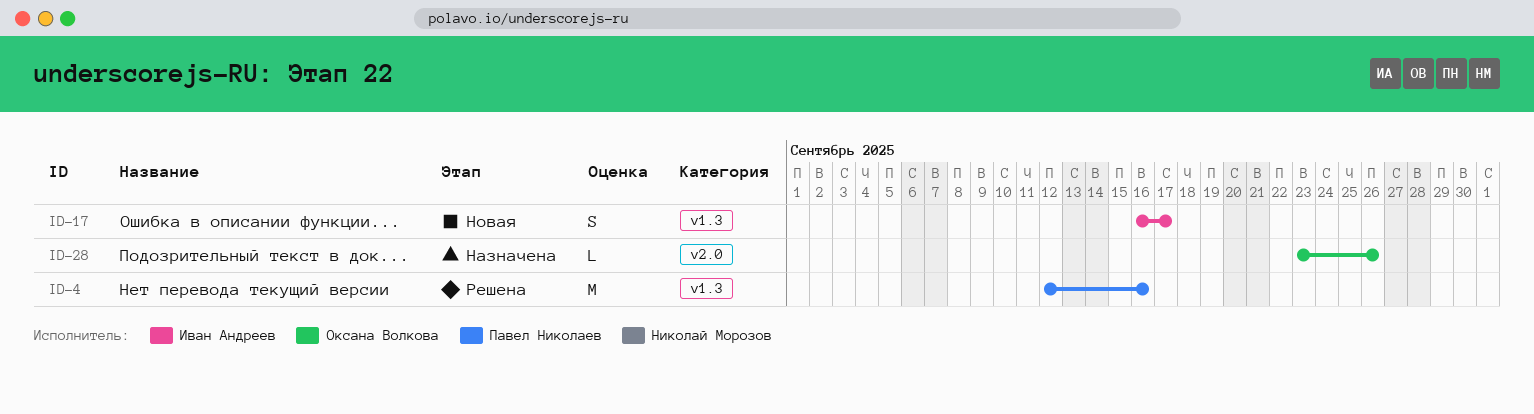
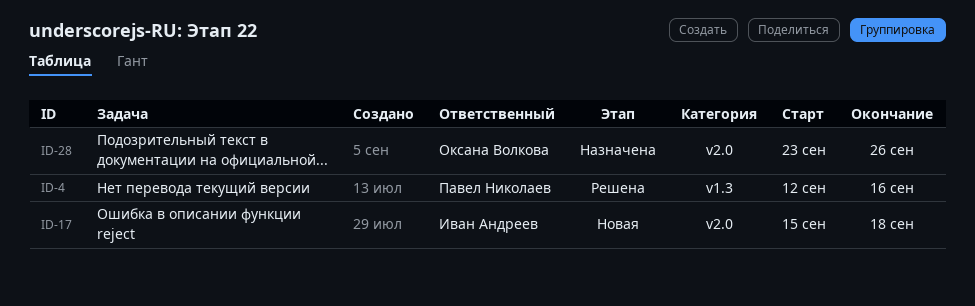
ID-17, label: v1.3 -> v2.0
ID-17, start: Sep 16 -> Sep 15
ID-17, due: Sep 17 -> Sep 18

